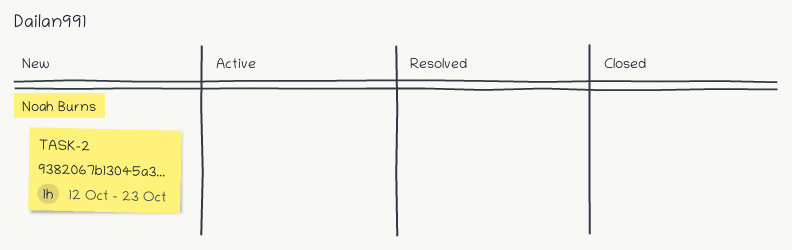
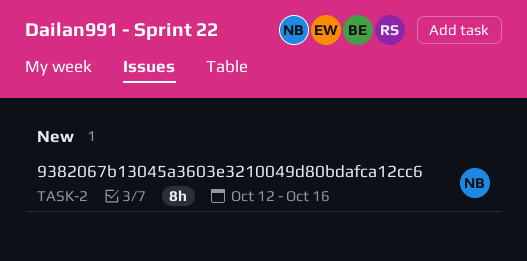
TASK-2, estimate: 1h -> 8h
TASK-2, due: Oct 23 -> Oct 16

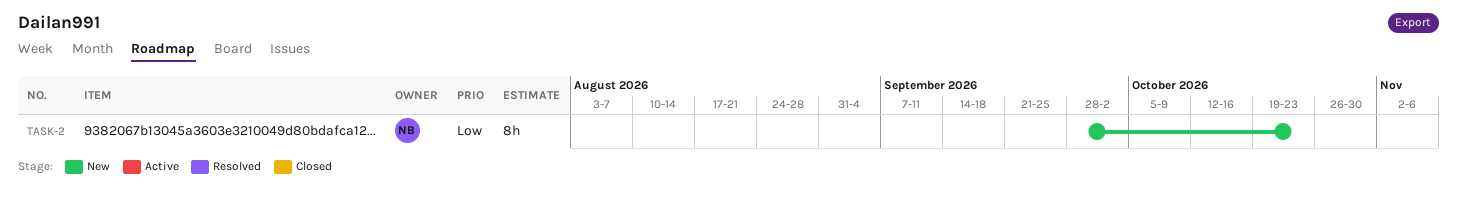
TASK-2, start: Oct 12 -> Sep 28
TASK-2, due: Oct 16 -> Oct 23

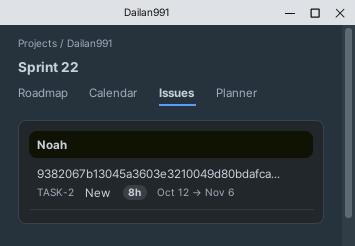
TASK-2, start: Sep 28 -> Oct 12
TASK-2, due: Oct 23 -> Nov 6

